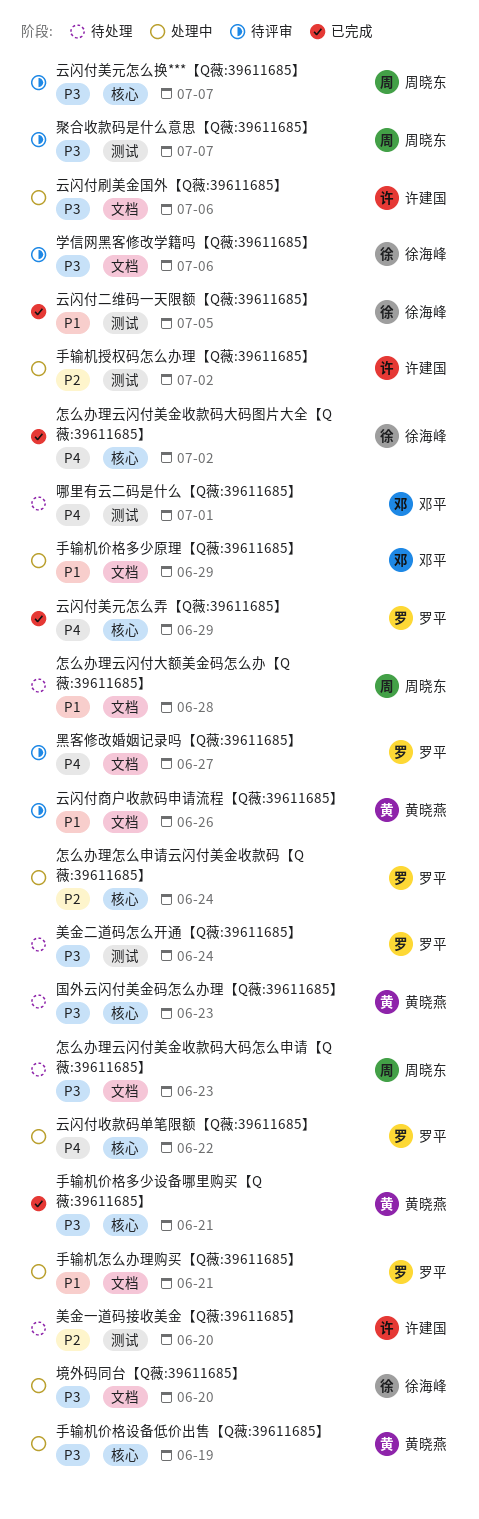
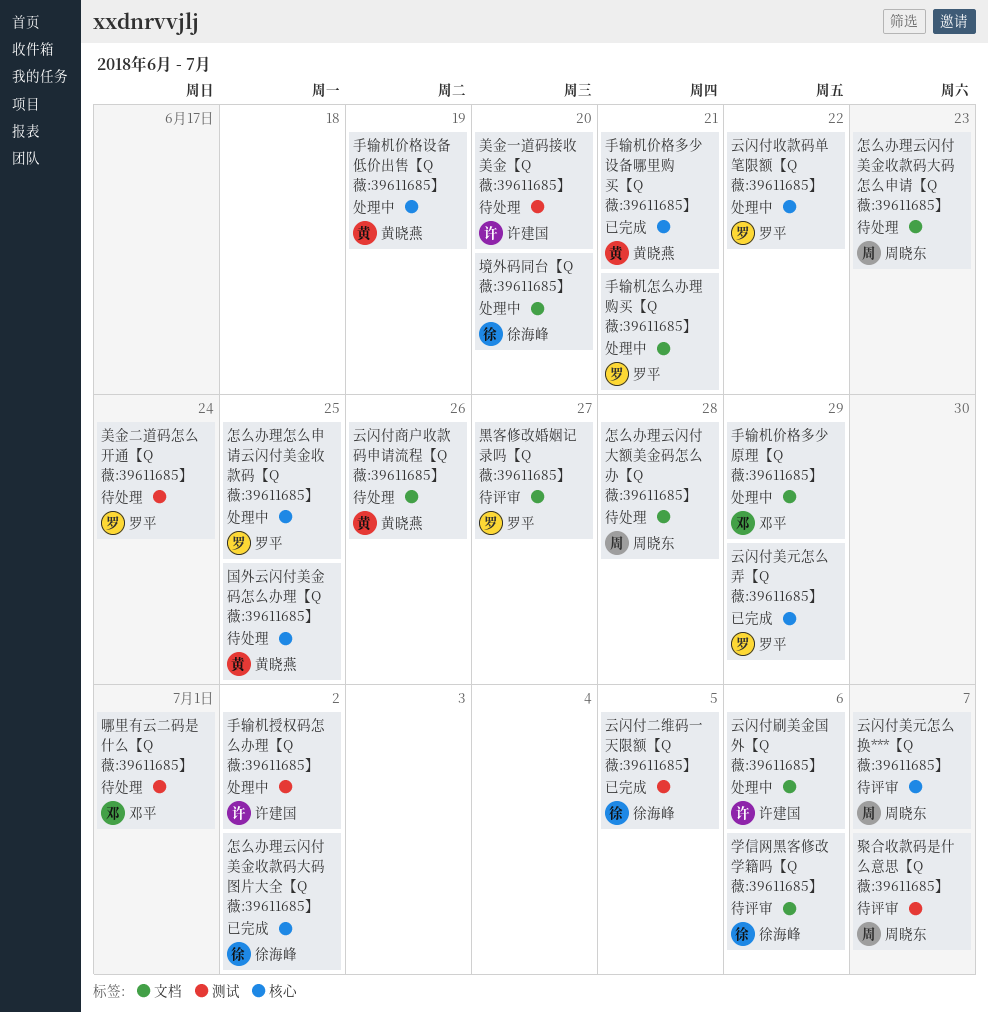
云闪付商户收款码申请流程【Q薇:39611685】, status: 待评审 -> 待处理
国外云闪付美金码怎么办理【Q薇:39611685】, due: Jun 23 -> Jun 25
怎么办理怎么申请云闪付美金收款码【Q薇:39611685】, due: Jun 24 -> Jun 25

